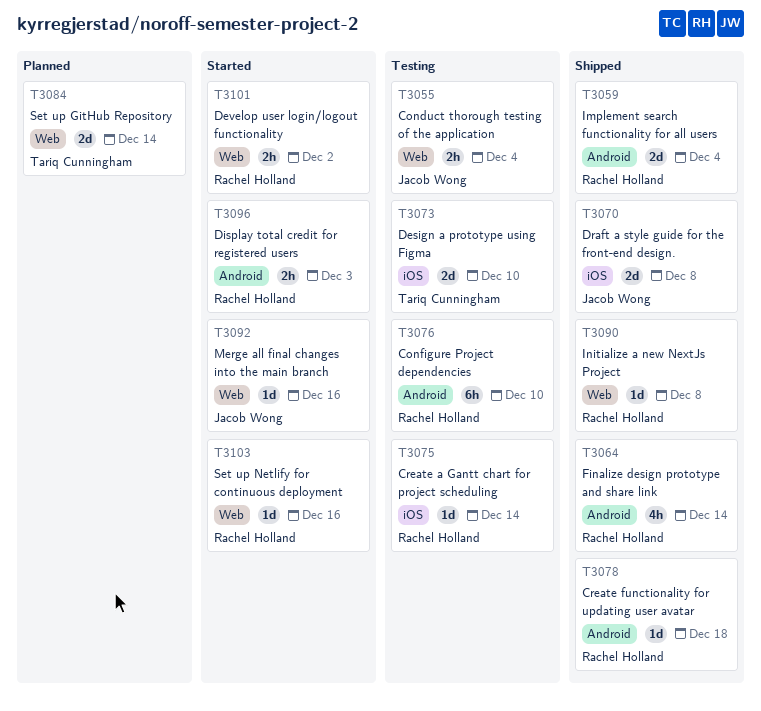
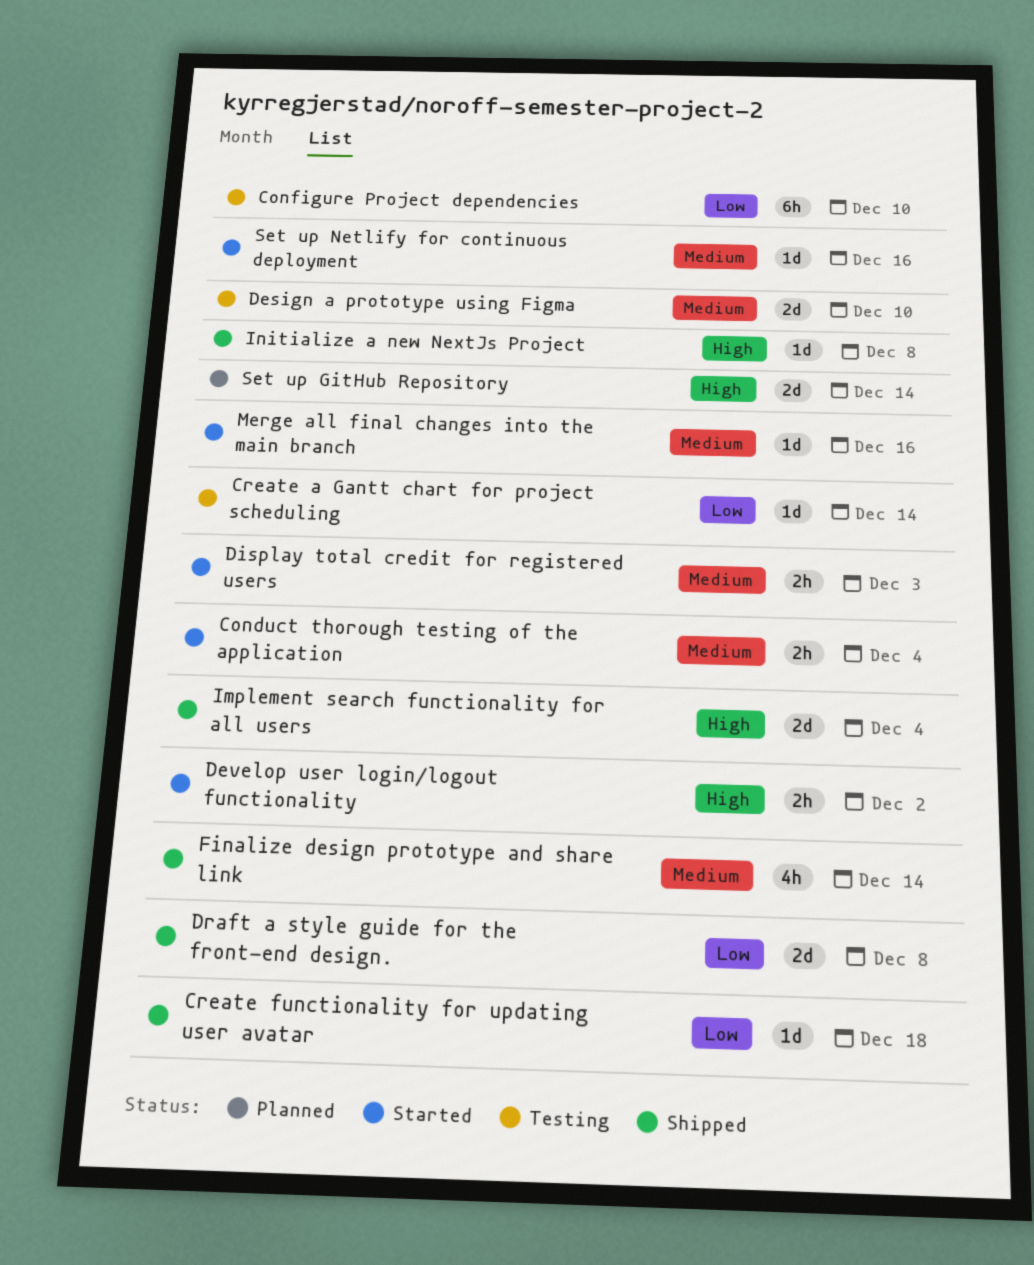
Conduct thorough testing of the application, status: Testing -> Started

